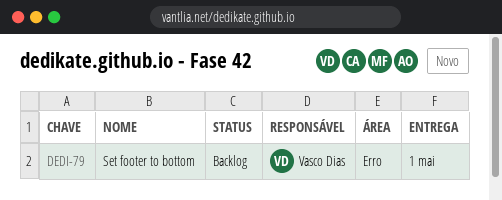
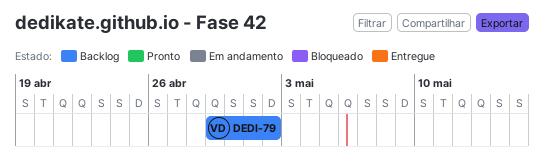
DEDI-79, due: May 1 -> May 2

